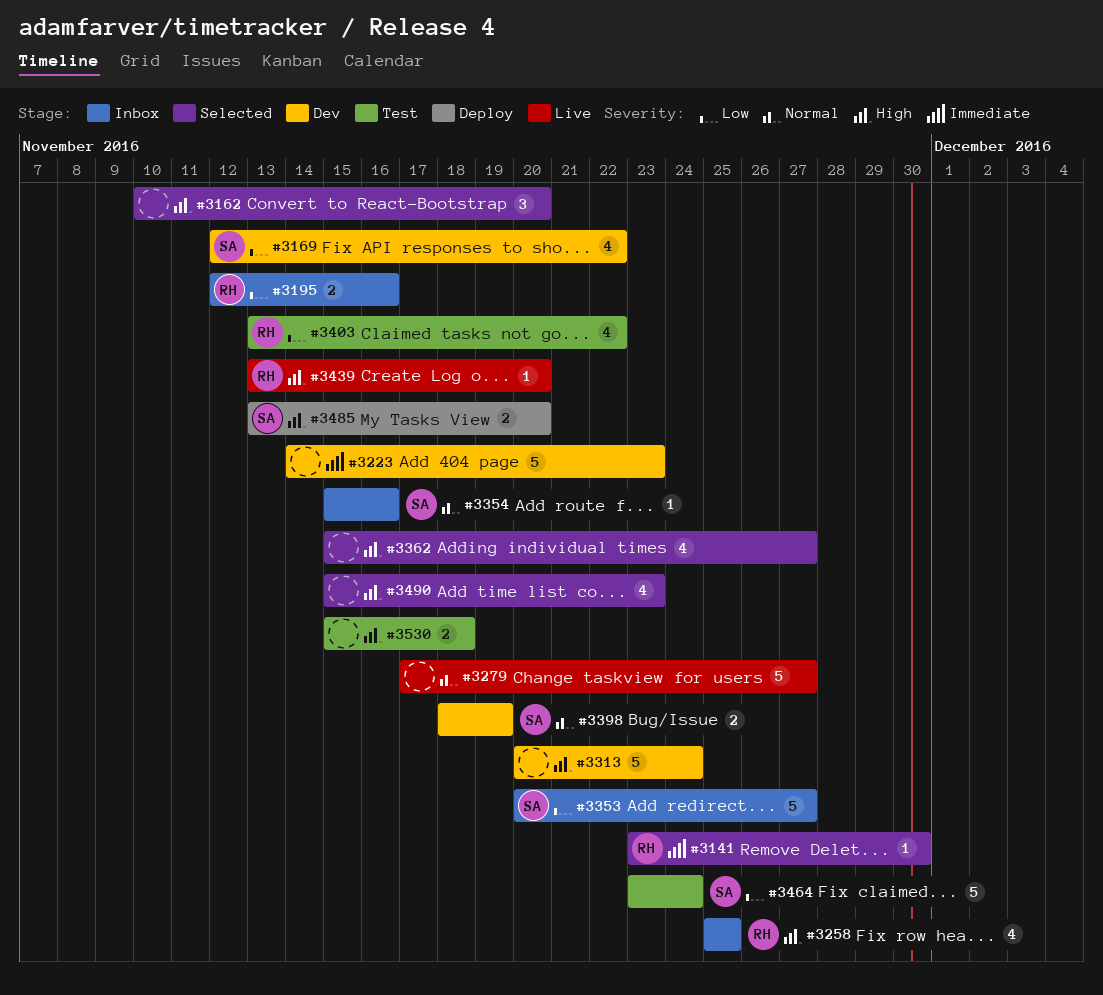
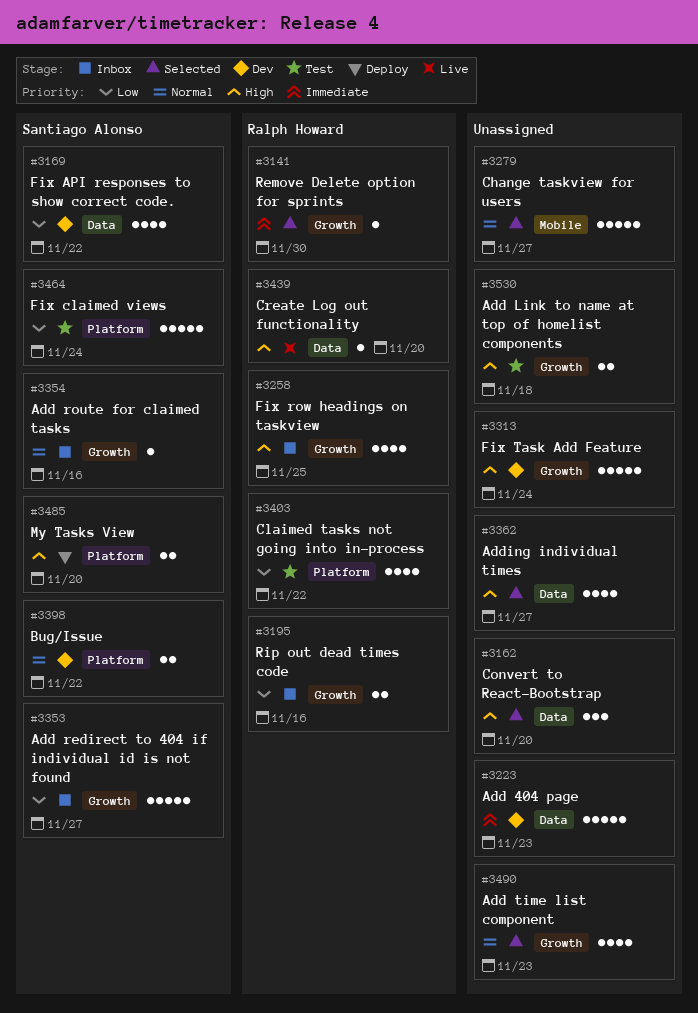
#3279, status: Live -> Selected
#3398, due: Nov 19 -> Nov 22
#3490, priority: High -> Normal

